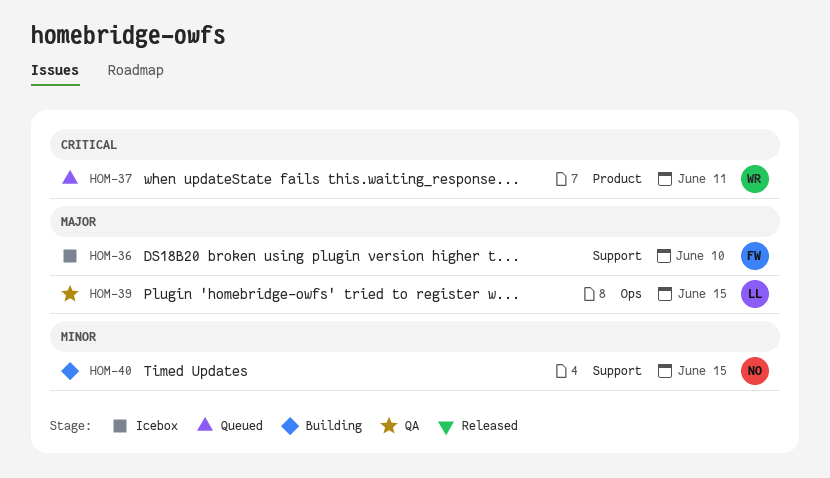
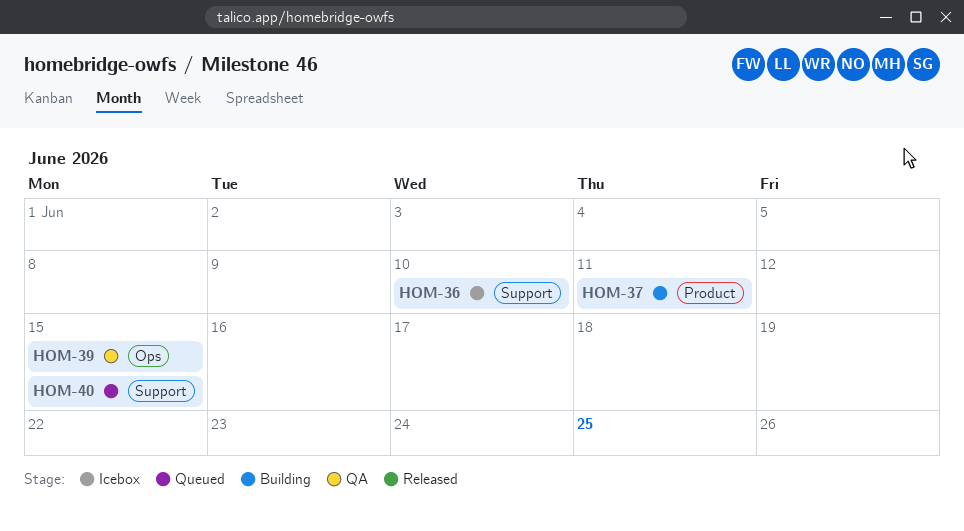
HOM-37, status: Queued -> Building
HOM-40, status: Building -> Queued

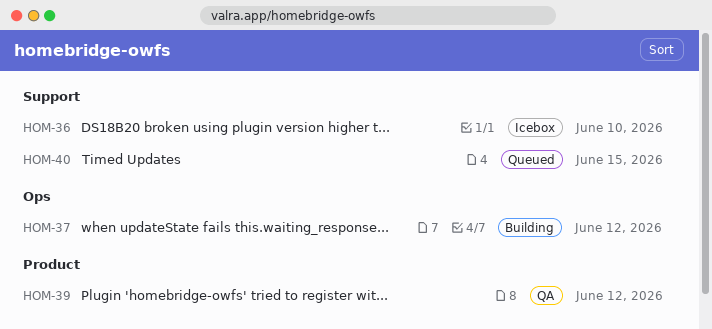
HOM-37, label: Product -> Ops
HOM-37, due: Jun 11 -> Jun 12
HOM-39, label: Ops -> Product
HOM-39, due: Jun 15 -> Jun 12

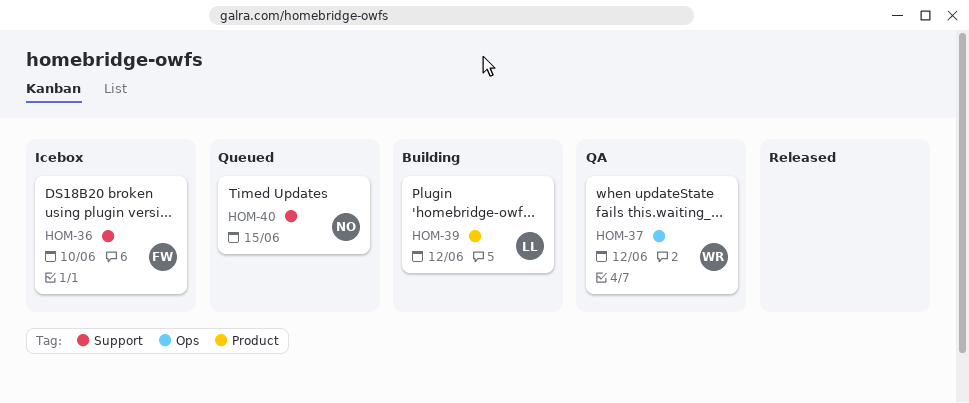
HOM-37, status: Building -> QA
HOM-39, status: QA -> Building

